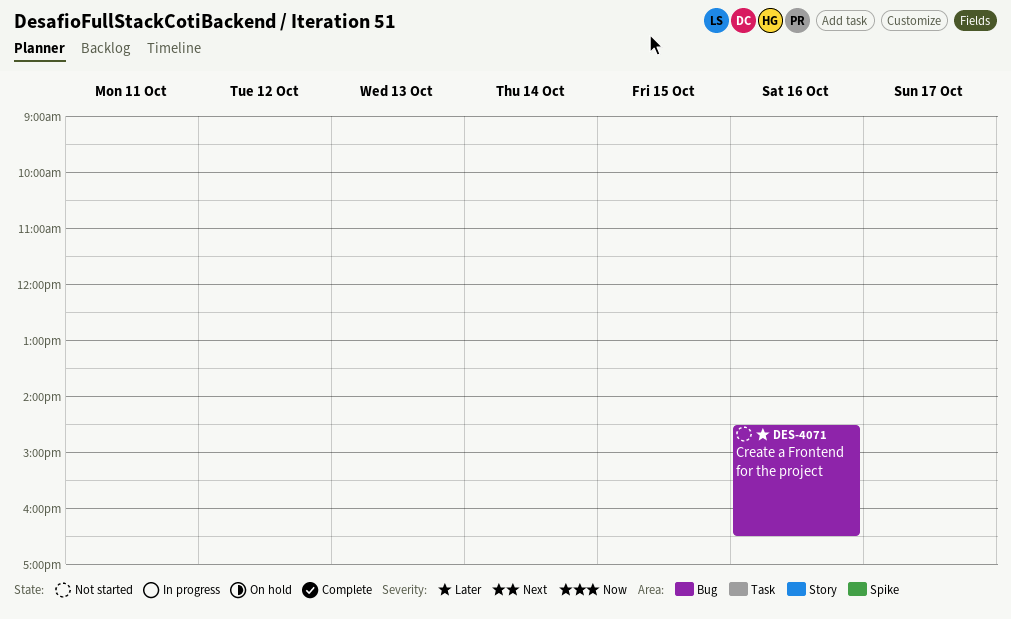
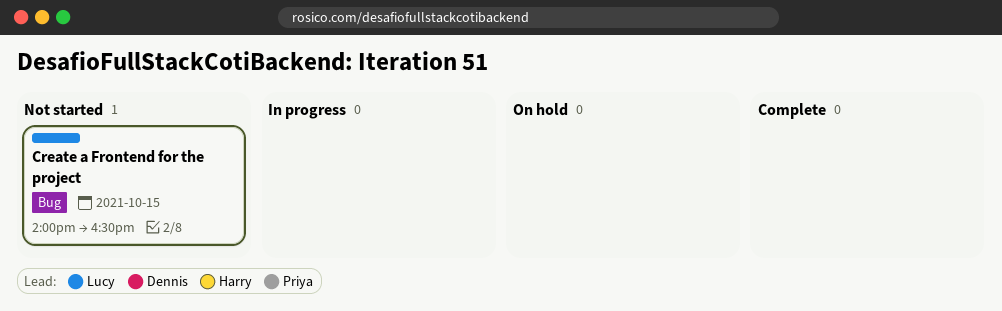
Create a Frontend for the project, day: Oct 16 -> Oct 15
Create a Frontend for the project, begins: 14:30 -> 14:00

